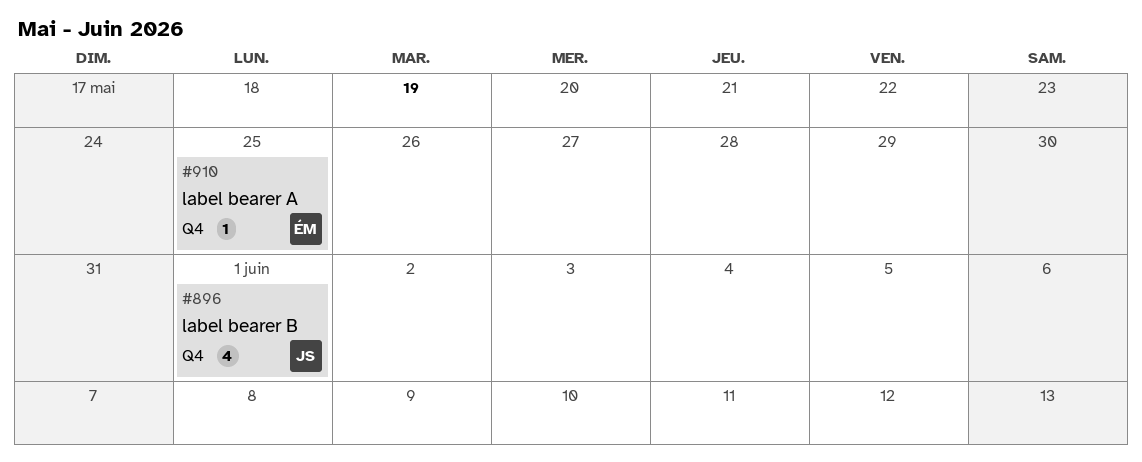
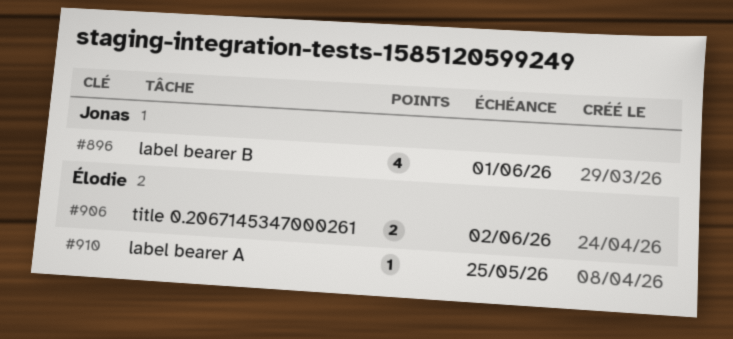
#906: none -> present

